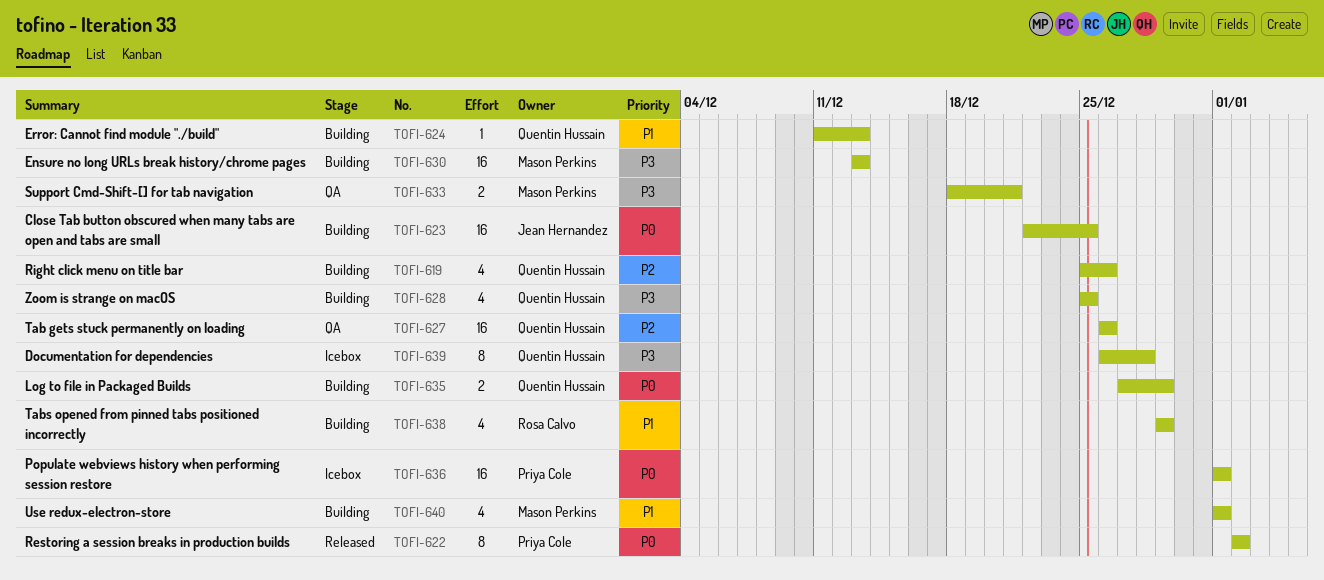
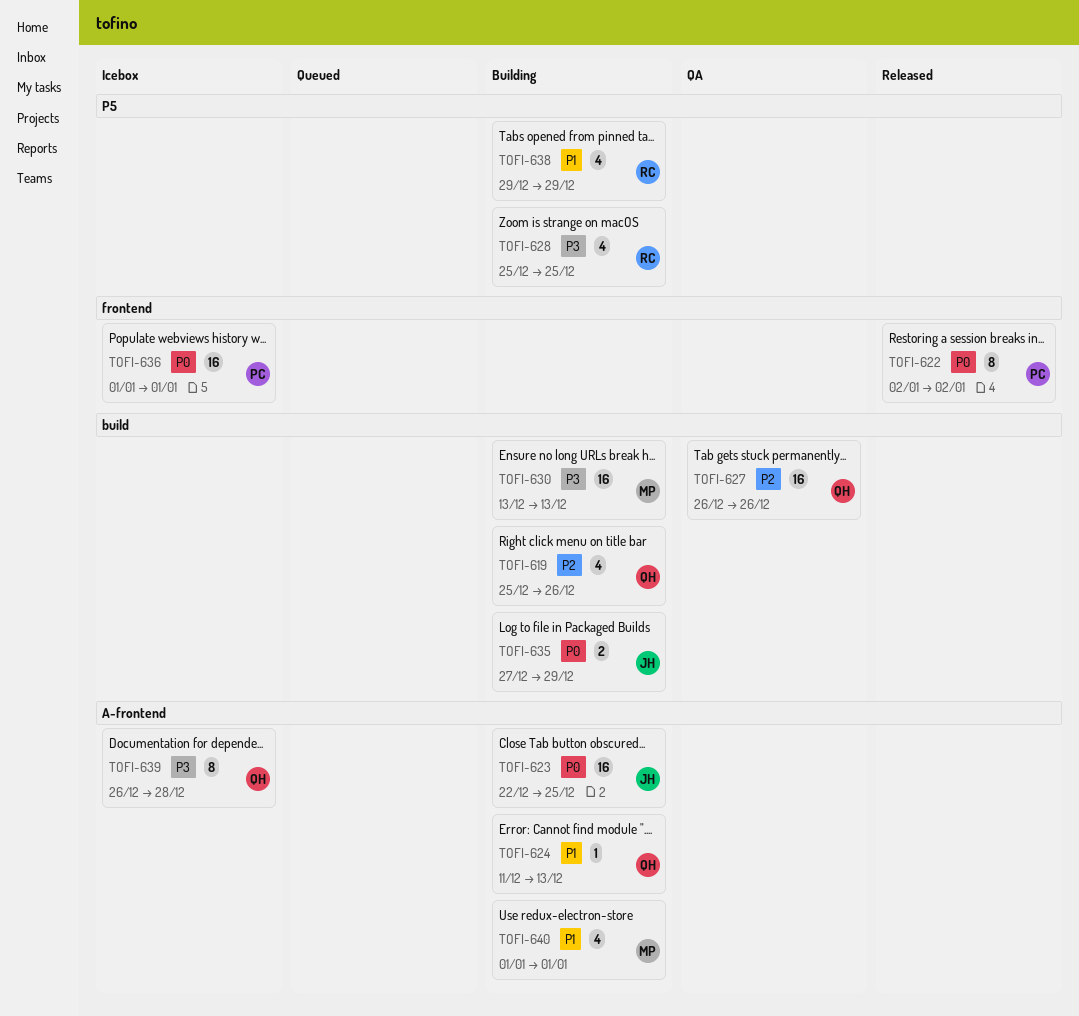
TOFI-628, owner: Quentin Hussain -> Rosa Calvo
TOFI-633: present -> none
TOFI-635, owner: Quentin Hussain -> Jean Hernandez

